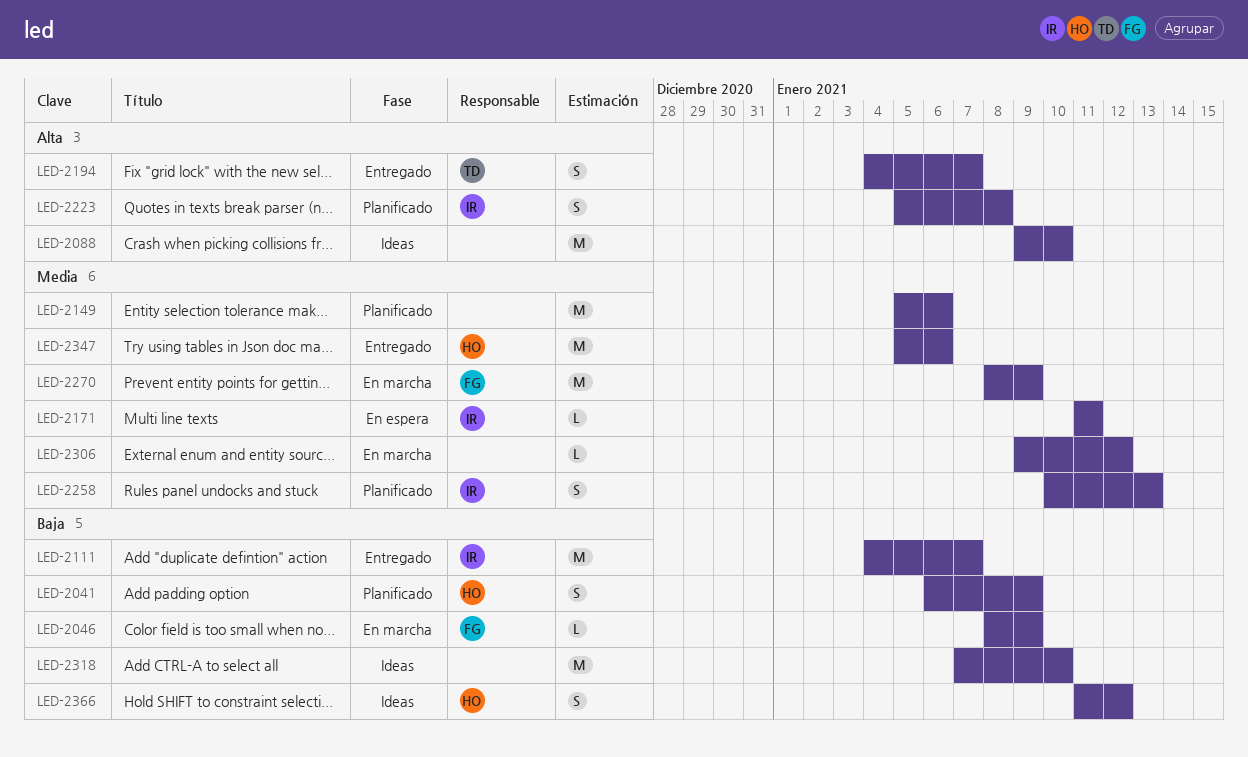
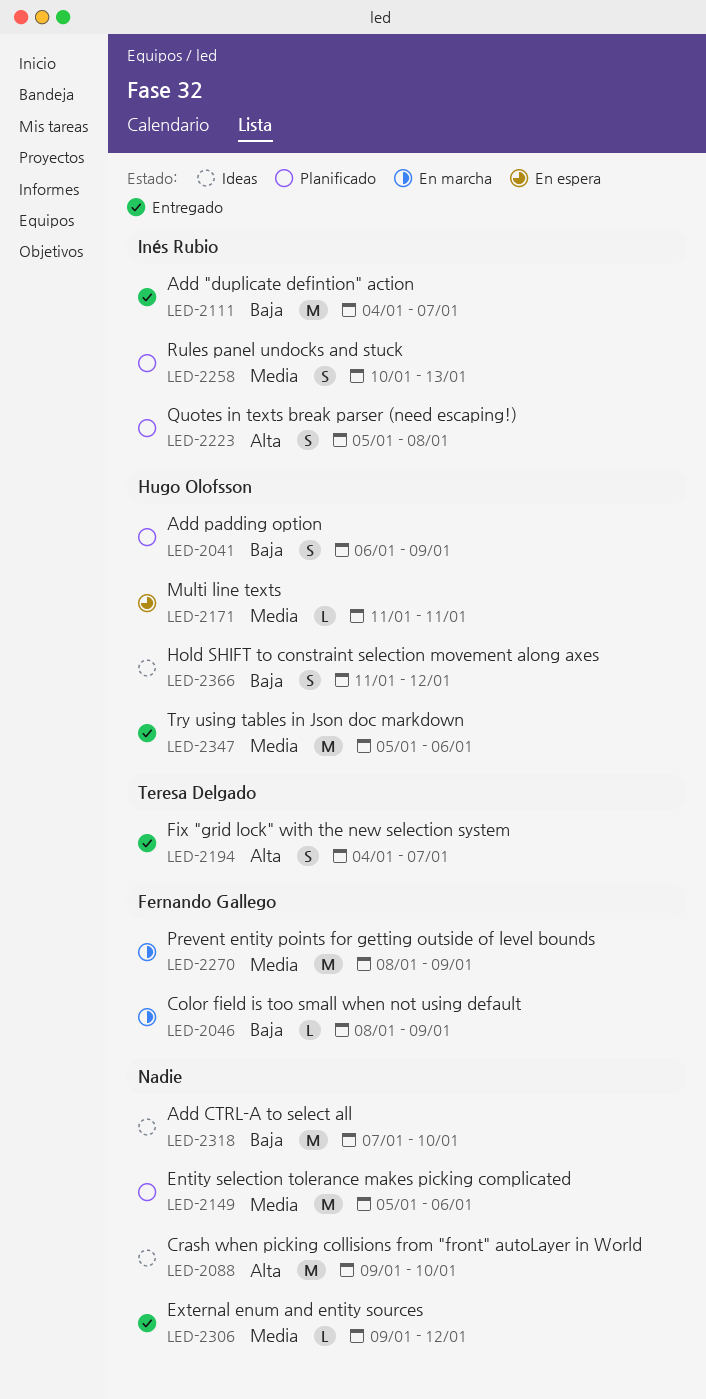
LED-2171, owner: Inés Rubio -> Hugo Olofsson
LED-2306, status: En marcha -> Entregado

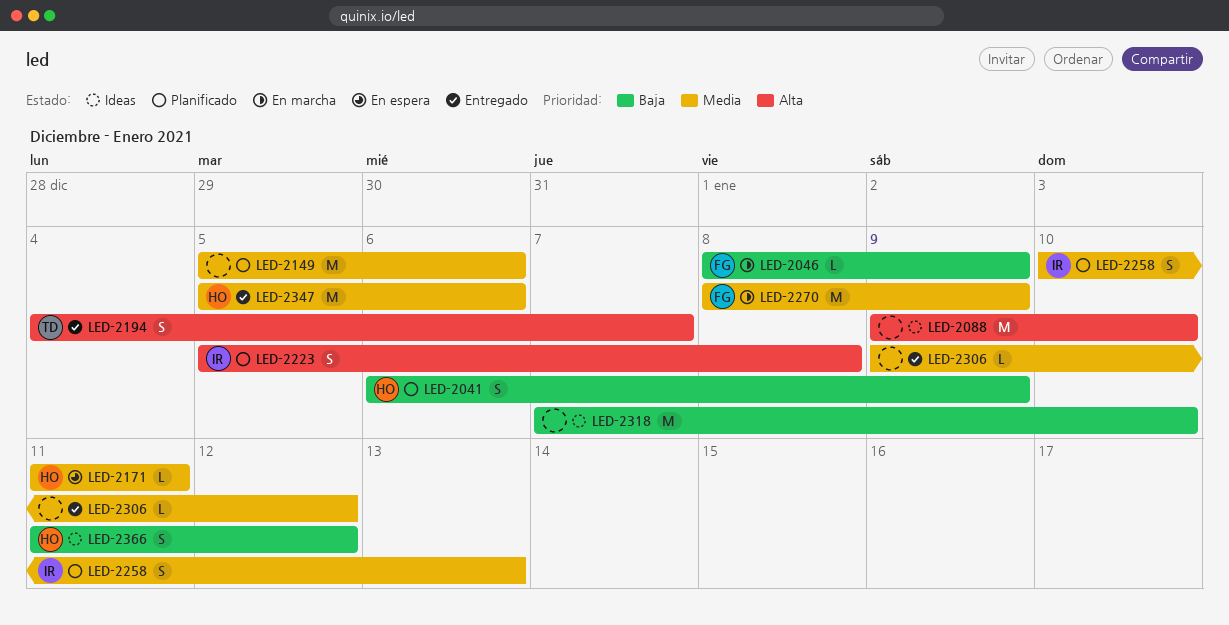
LED-2111: present -> none

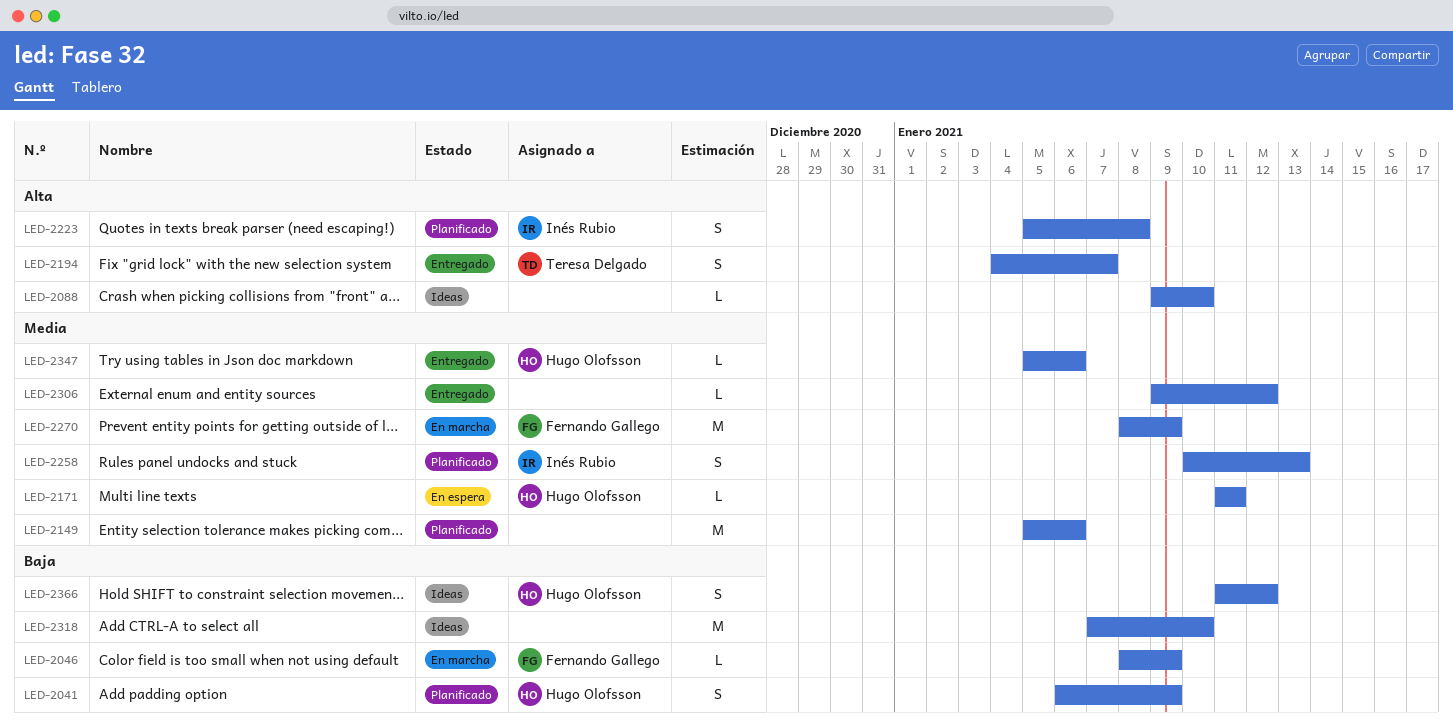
LED-2088, estimate: M -> L
LED-2347, estimate: M -> L

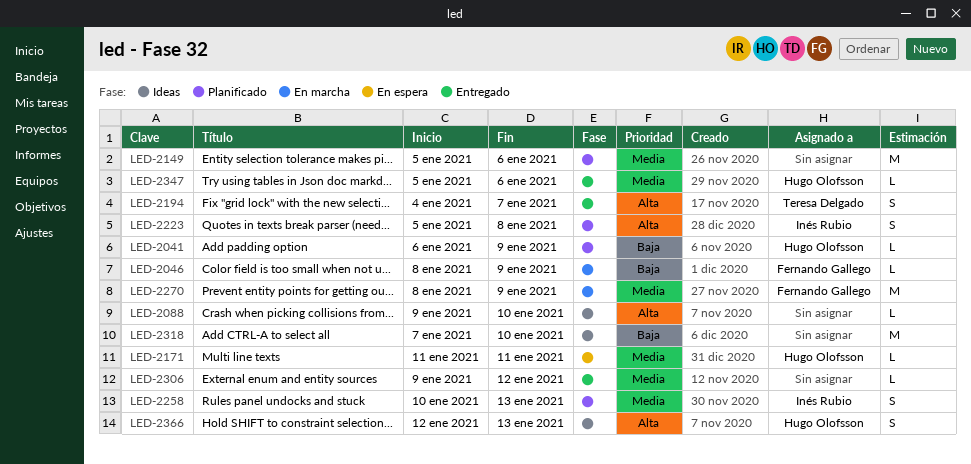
LED-2041, estimate: S -> L
LED-2366, priority: Baja -> Alta
LED-2366, start: Jan 11 -> Jan 12
LED-2366, due: Jan 12 -> Jan 13

